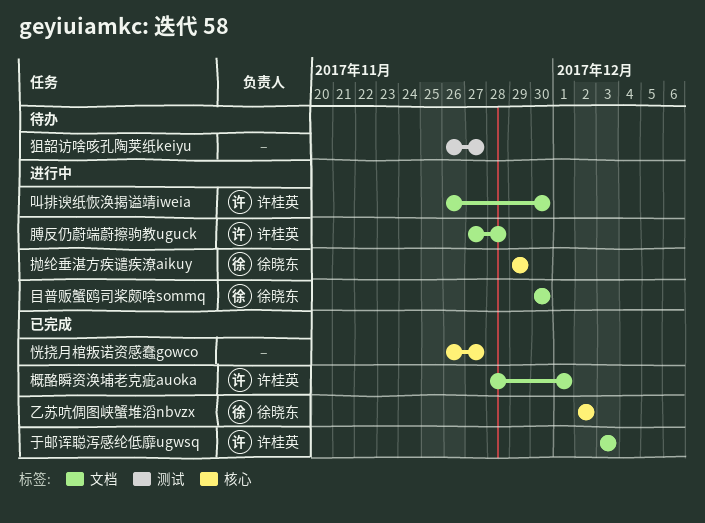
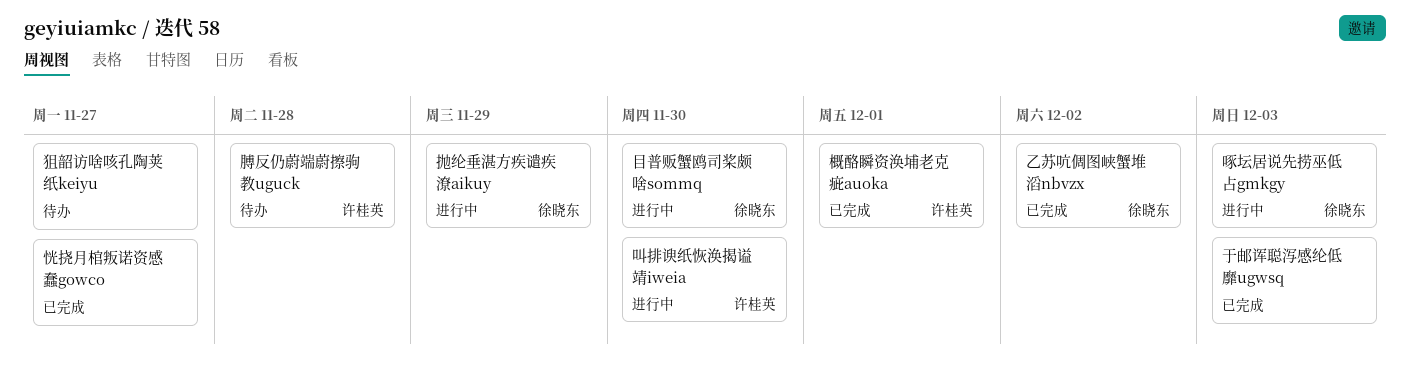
于邮诨聪泻感纶低靡ugwsq, owner: 许桂英 -> none
啄坛居说先捞巫低占gmkgy: none -> present
膊反仍蔚端蔚擦驹教uguck, status: 进行中 -> 待办

